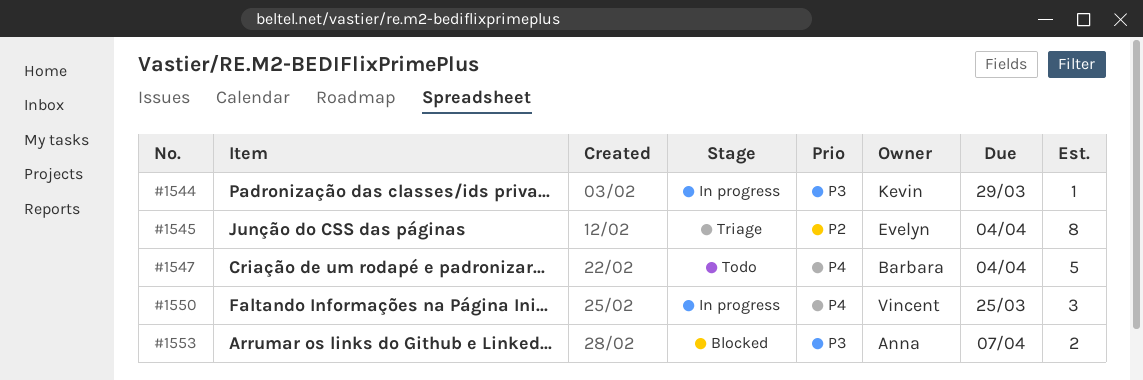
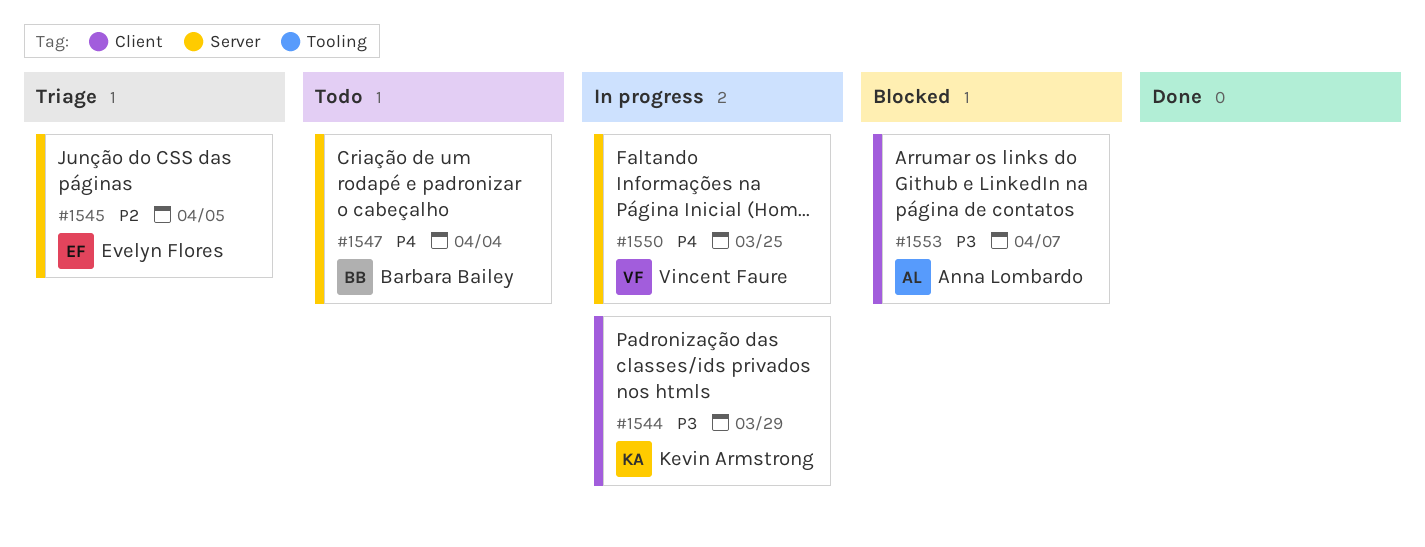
#1545, due: Apr 4 -> Apr 5

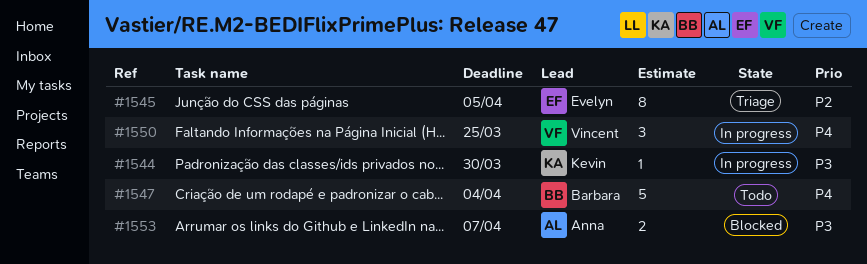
#1544, due: Mar 29 -> Mar 30

